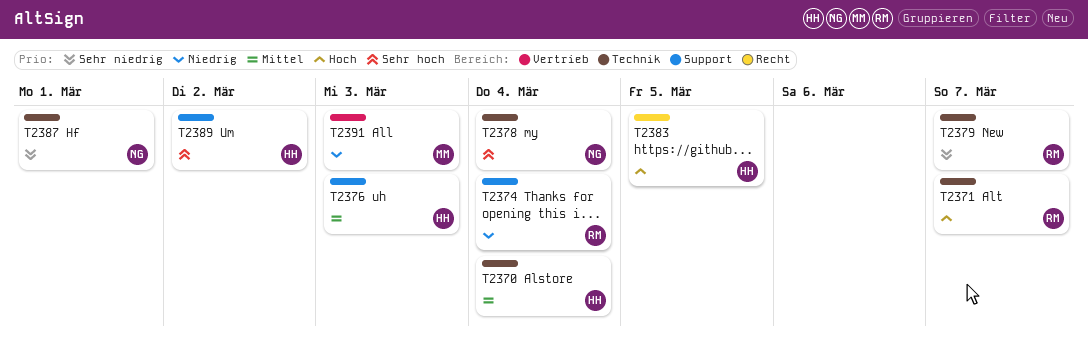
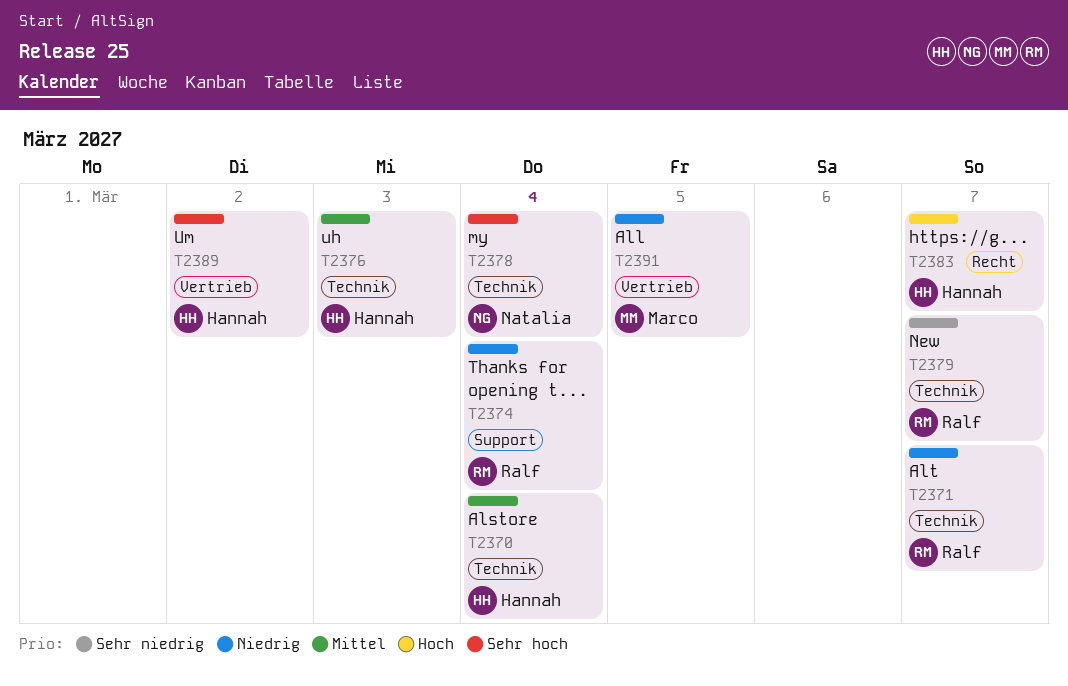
T2371, priority: Hoch -> Niedrig
T2376, label: Support -> Technik
T2383, due: Mar 5 -> Mar 7
T2387: present -> none
T2389, label: Support -> Vertrieb
T2391, due: Mar 3 -> Mar 5

